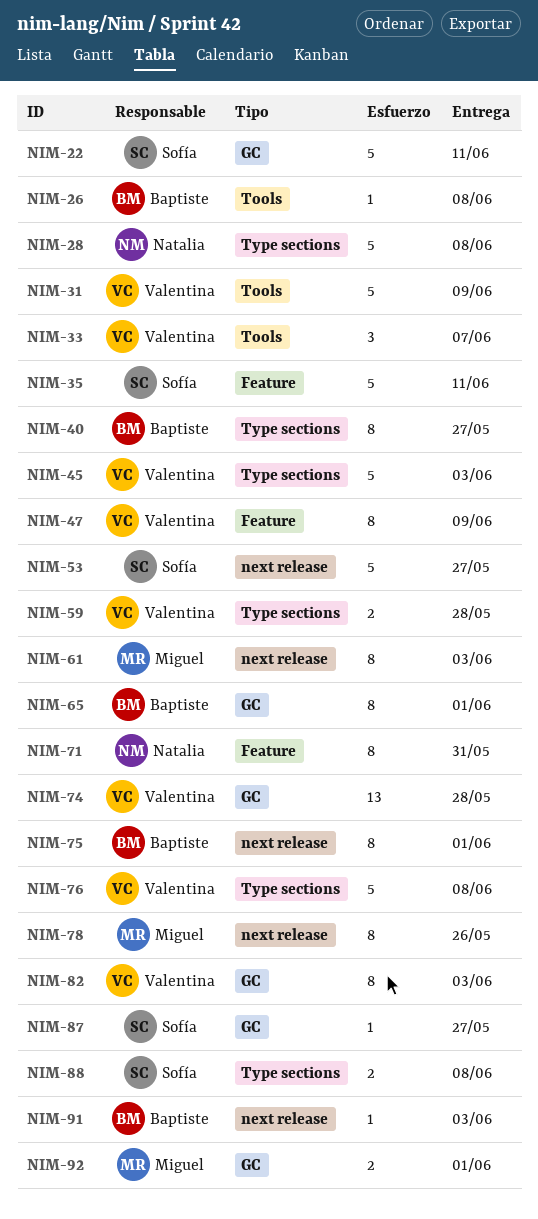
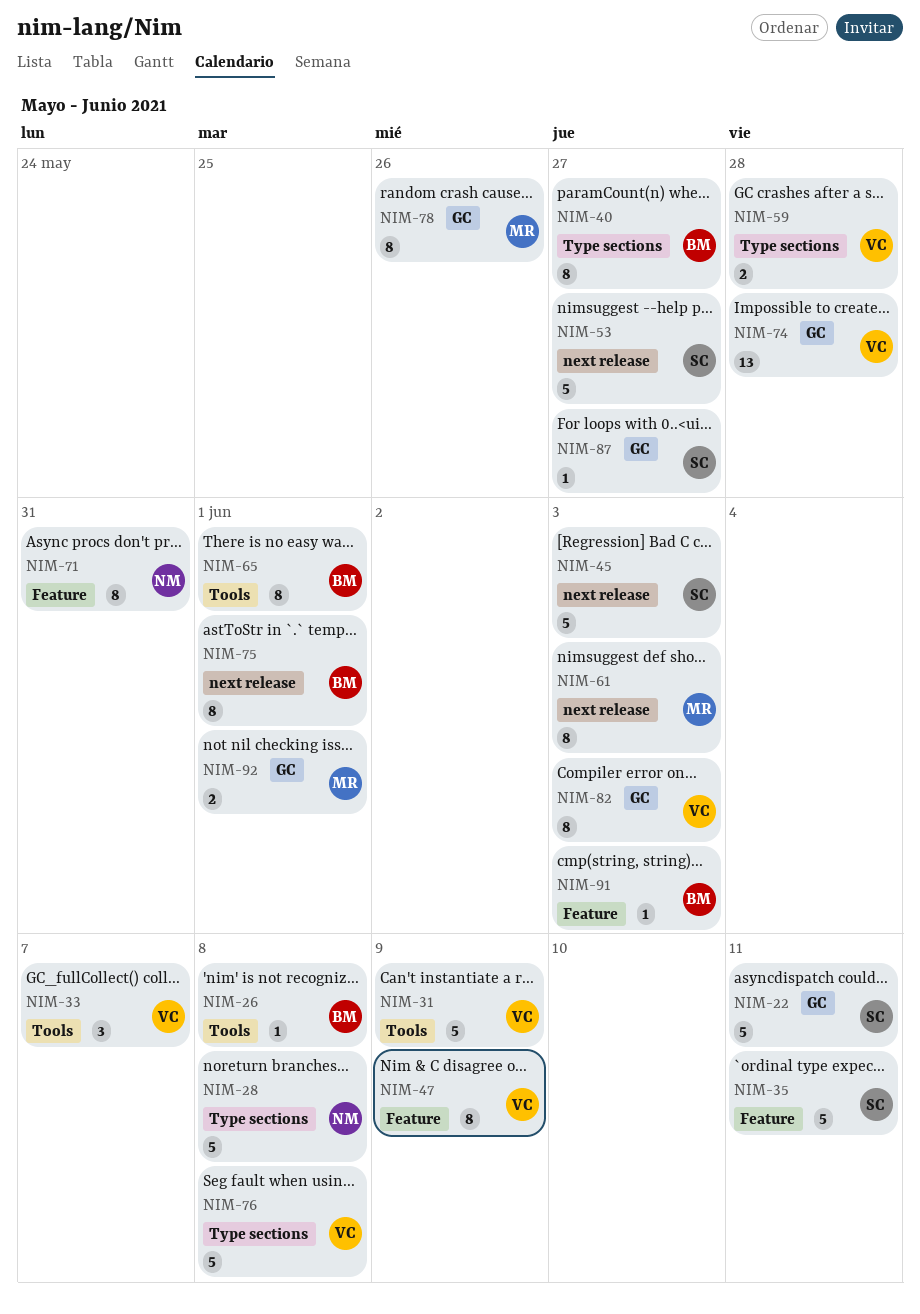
NIM-45, owner: Valentina -> Sofía
NIM-45, label: Type sections -> next release
NIM-65, label: GC -> Tools
NIM-78, label: next release -> GC
NIM-88: present -> none
NIM-91, label: next release -> Feature

